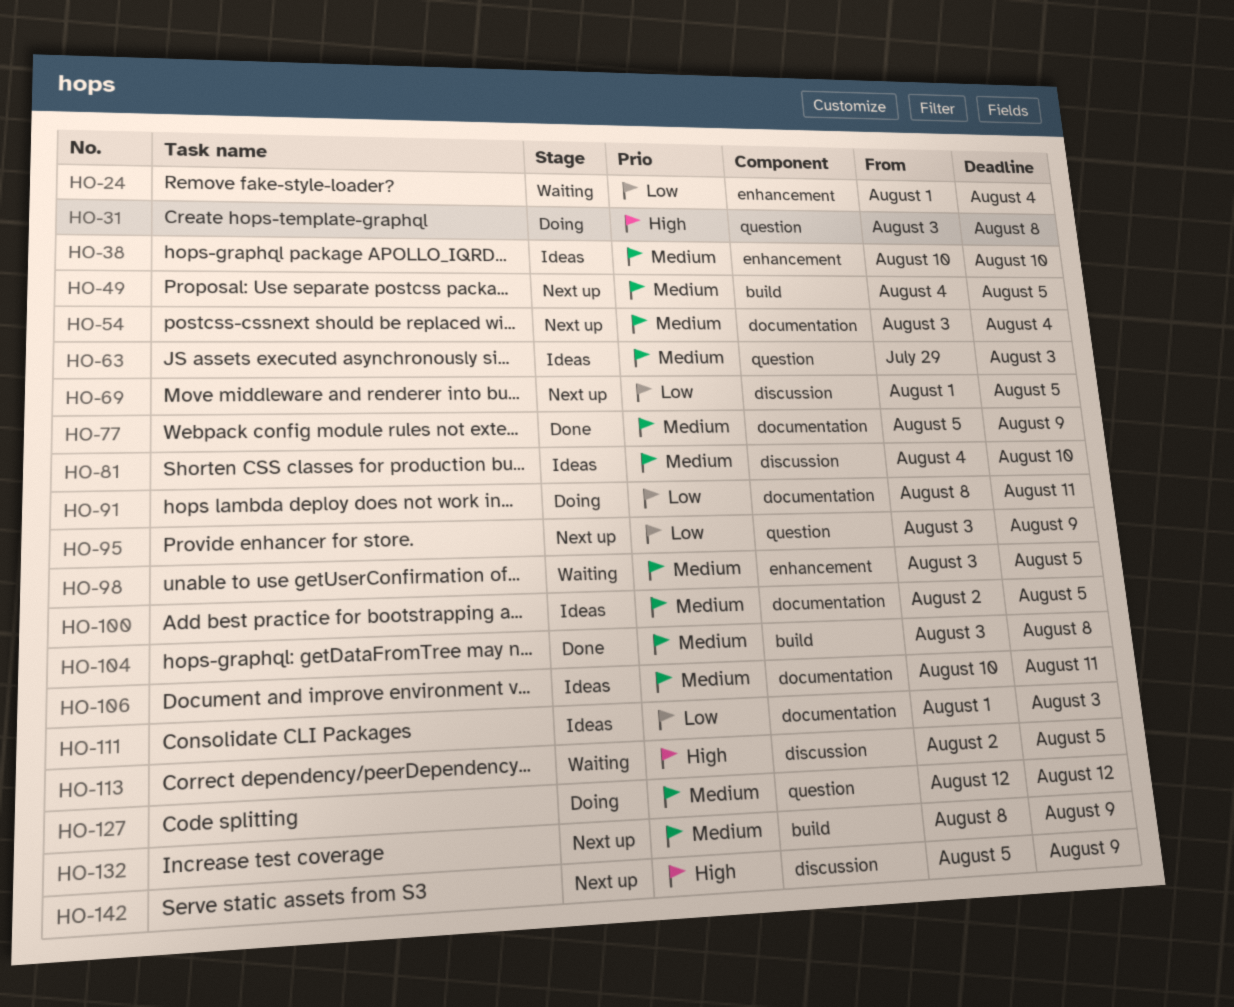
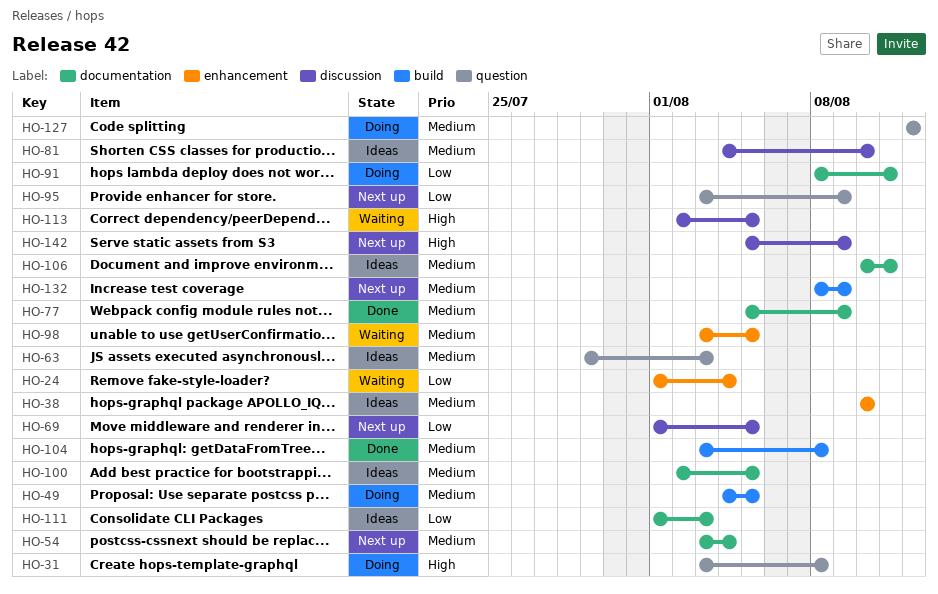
HO-49, status: Next up -> Doing

